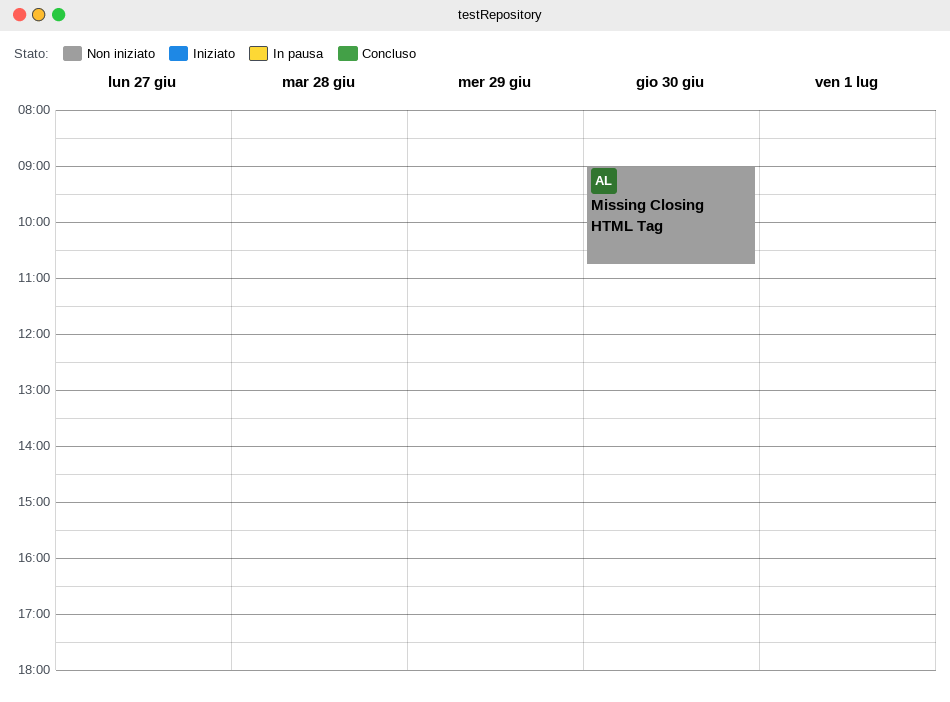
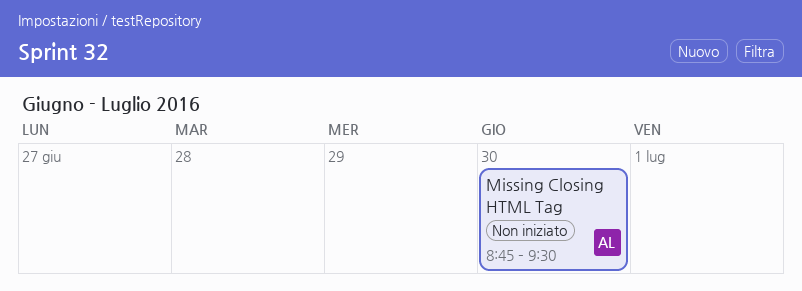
Missing Closing HTML Tag, begins: 09:00 -> 08:45
Missing Closing HTML Tag, ends: 10:45 -> 09:30

